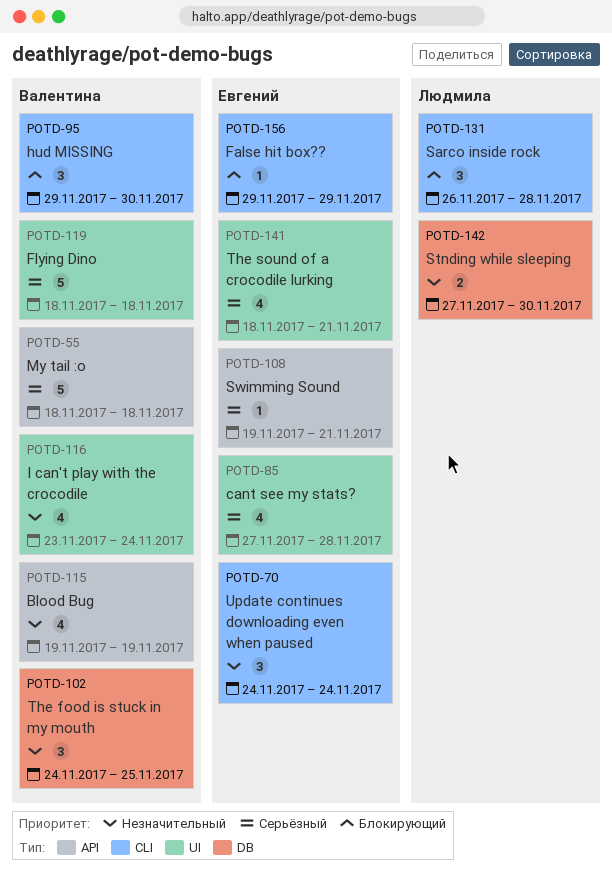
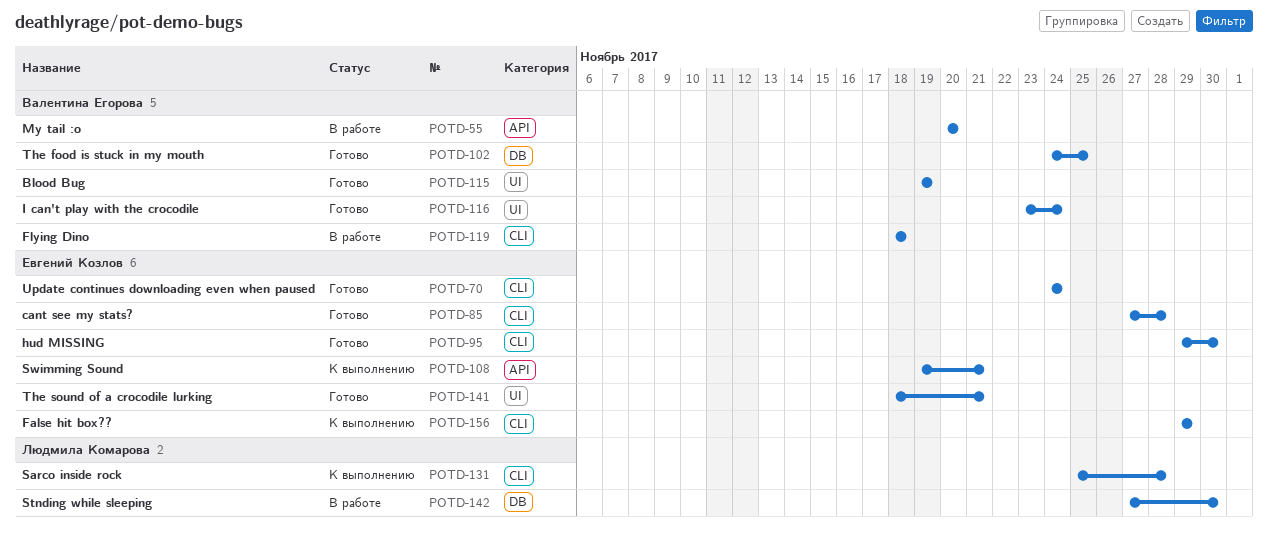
POTD-55, start: Nov 18 -> Nov 20
POTD-55, due: Nov 18 -> Nov 20
POTD-85, label: UI -> CLI
POTD-95, owner: Валентина Егорова -> Евгений Козлов
POTD-115, label: API -> UI
POTD-119, label: UI -> CLI
POTD-131, start: Nov 26 -> Nov 25

